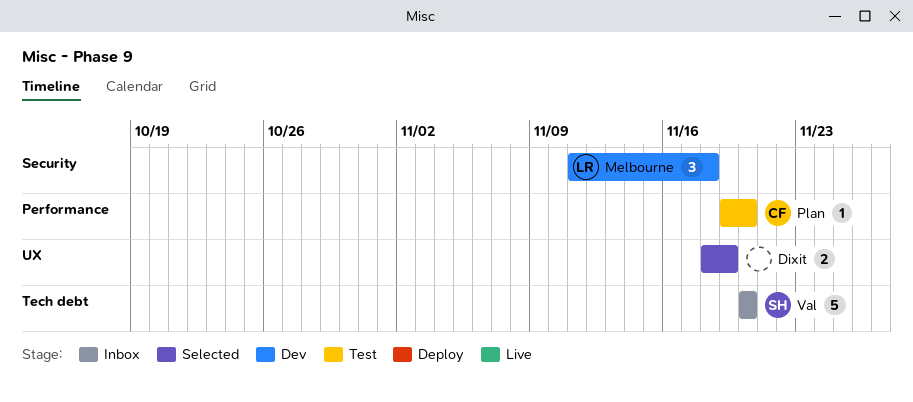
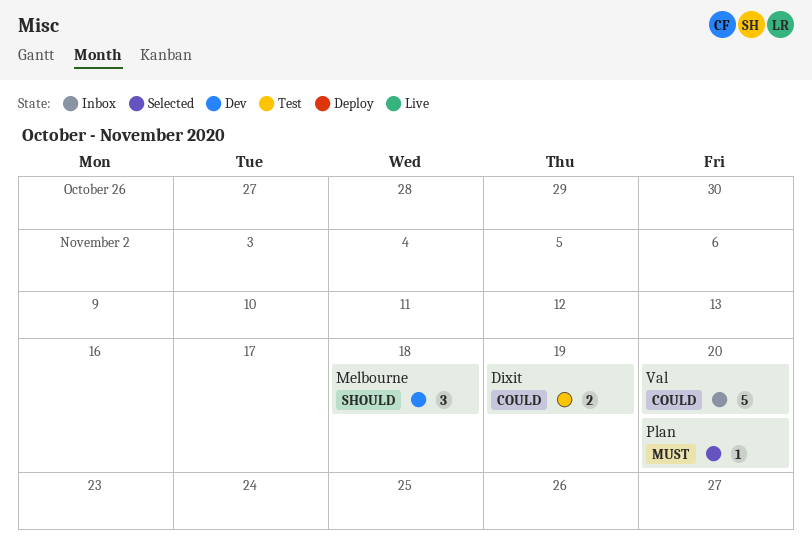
Dixit, status: Selected -> Test
Plan, status: Test -> Selected

